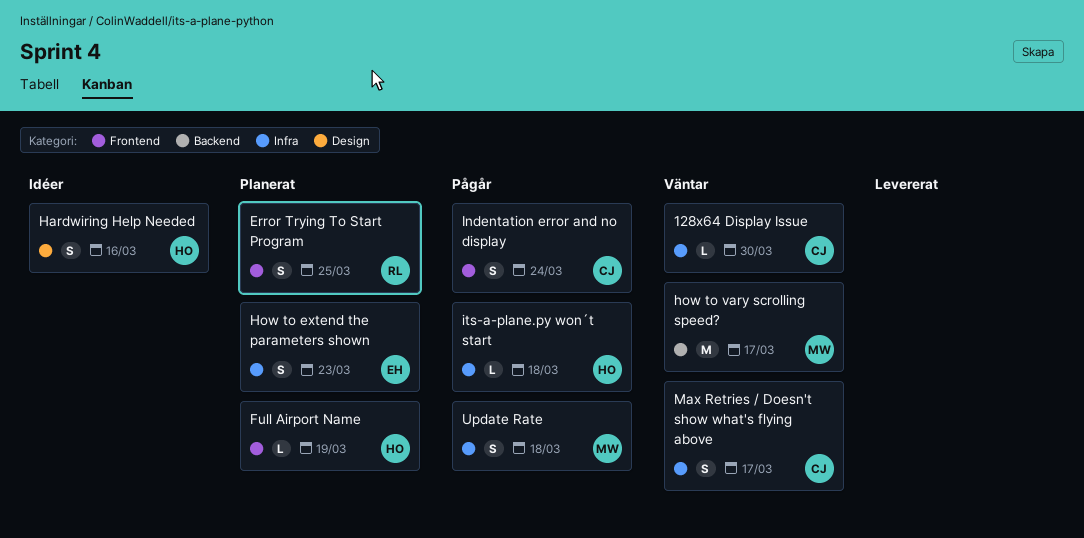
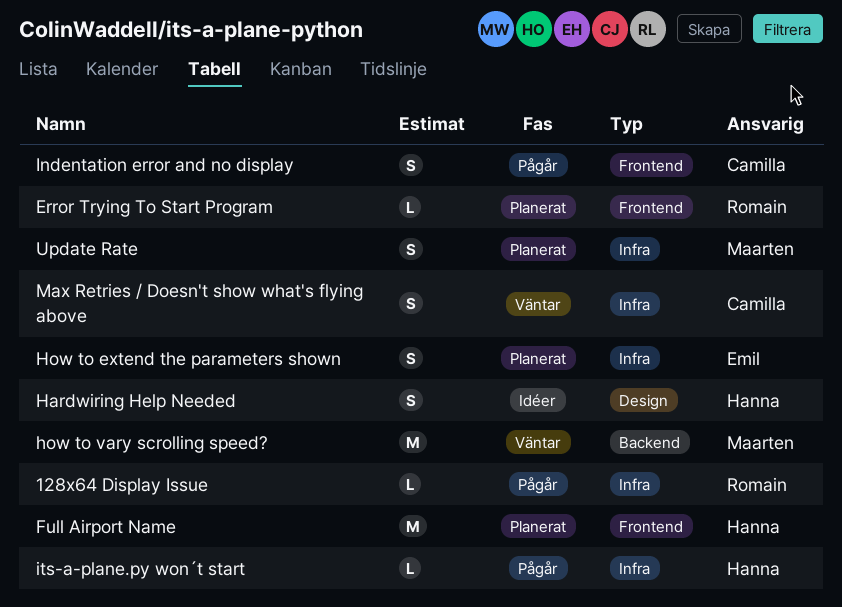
128x64 Display Issue, status: Väntar -> Pågår
128x64 Display Issue, owner: Camilla -> Romain
Error Trying To Start Program, estimate: S -> L
Full Airport Name, estimate: L -> M
Update Rate, status: Pågår -> Planerat

